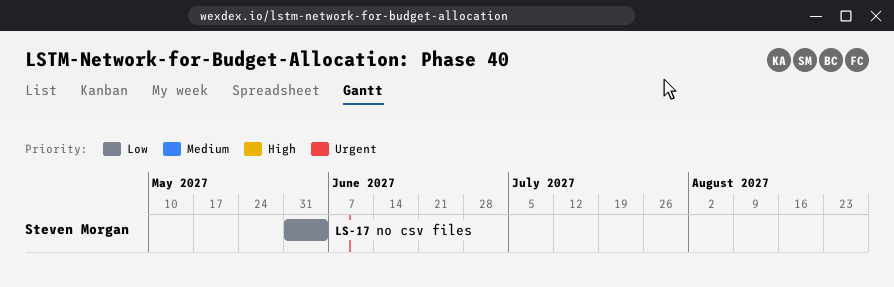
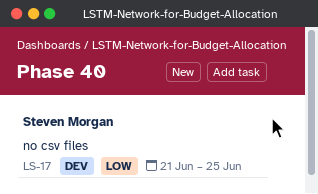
LS-17, start: May 31 -> Jun 21
LS-17, due: Jun 4 -> Jun 25

